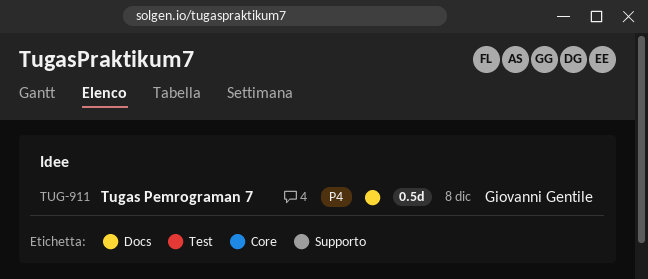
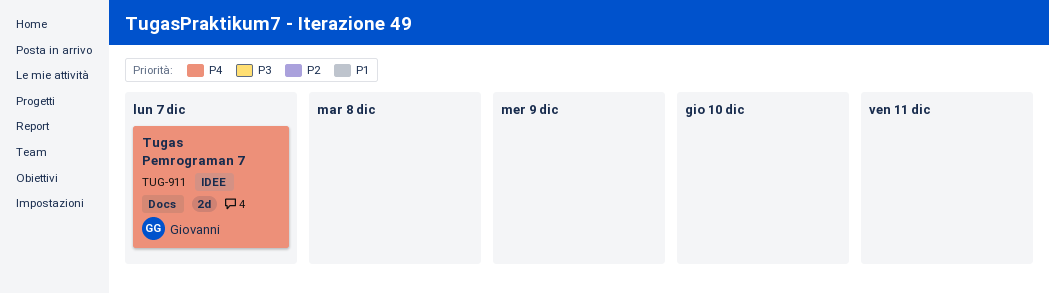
TUG-911, estimate: 0.5d -> 2d
TUG-911, due: Dec 8 -> Dec 7

